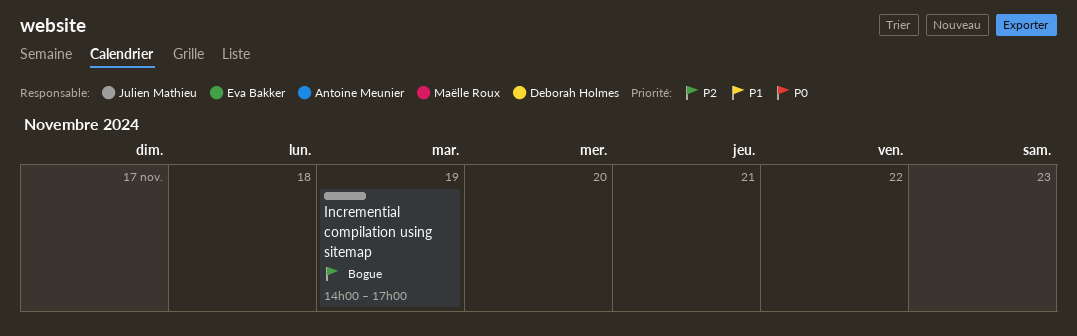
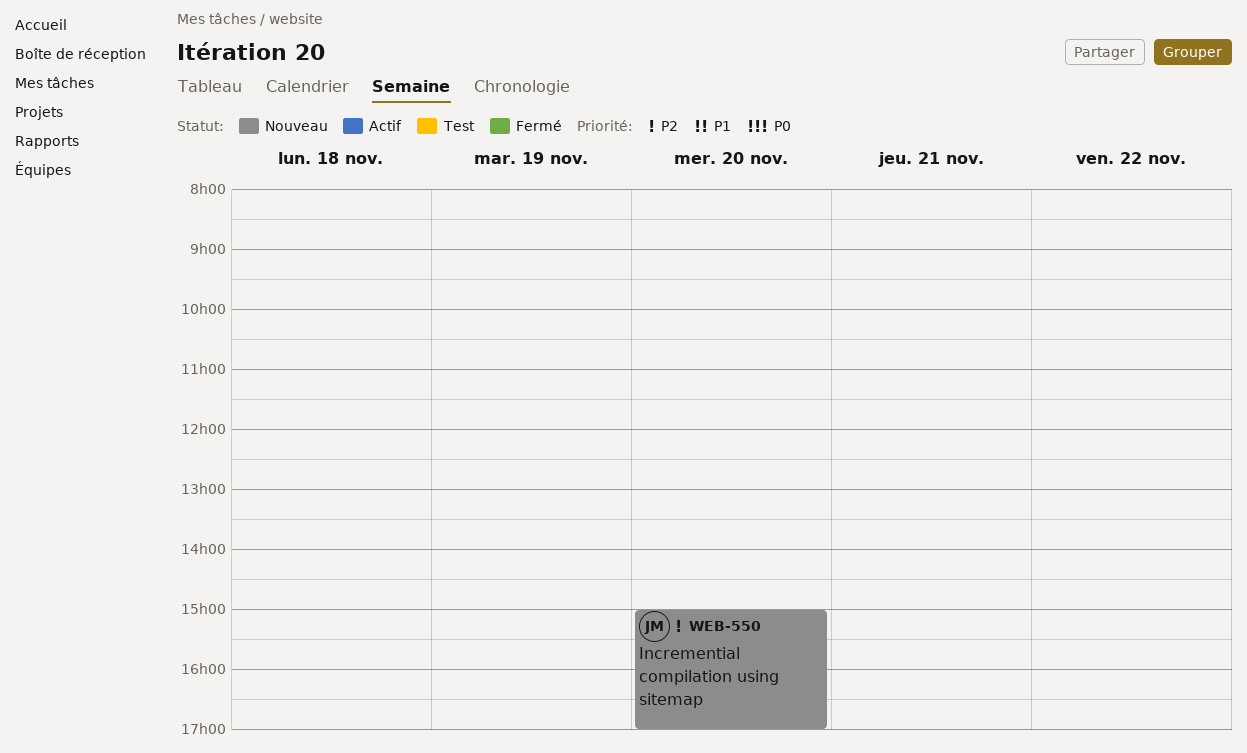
Incremential compilation using sitemap, day: Nov 19 -> Nov 20
Incremential compilation using sitemap, begins: 14:00 -> 15:00

